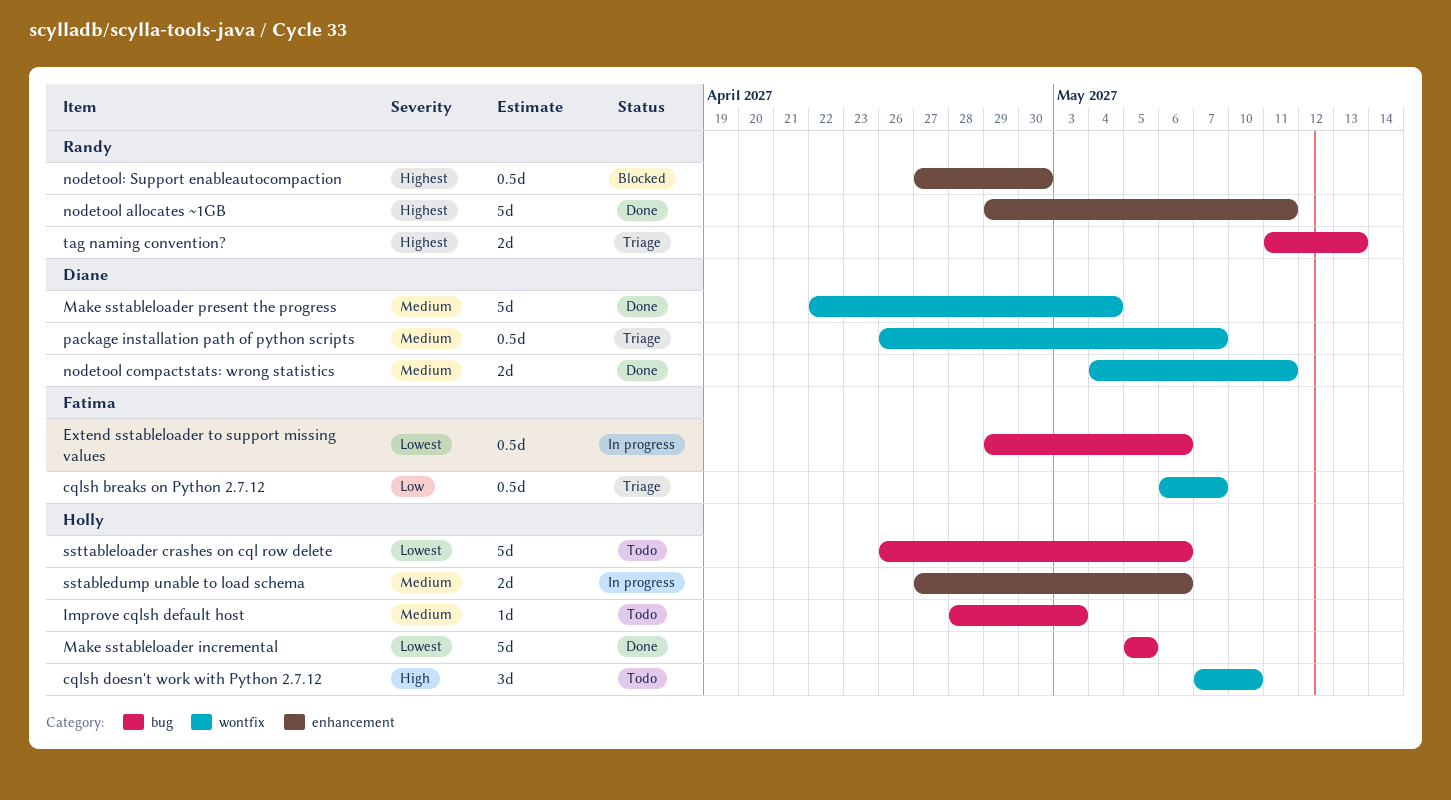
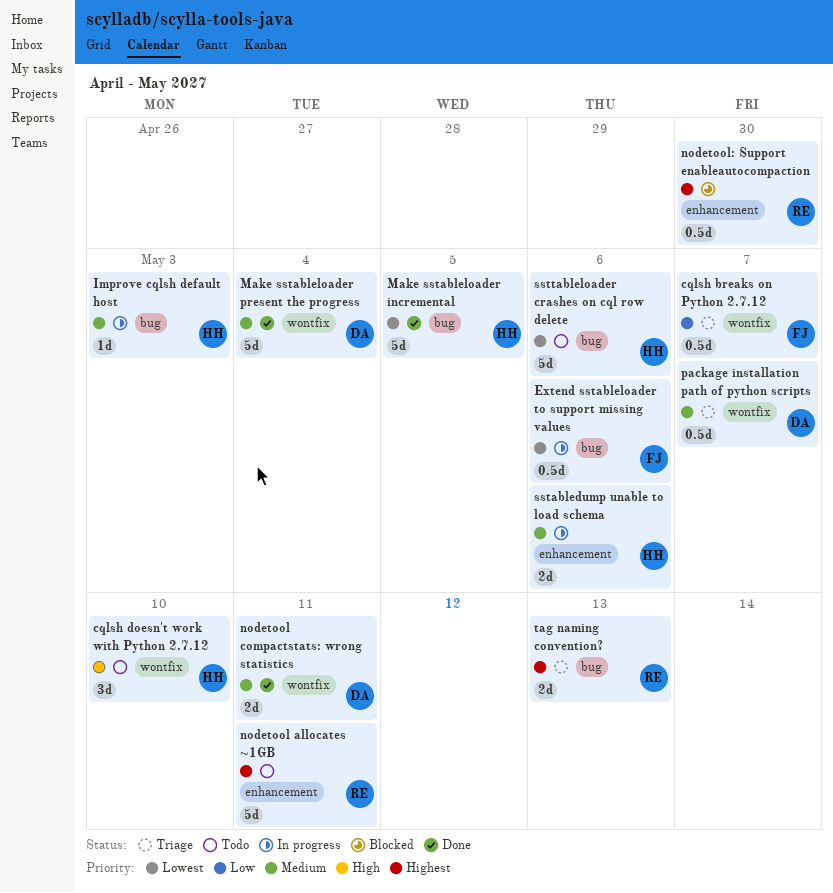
Improve cqlsh default host, status: Todo -> In progress
nodetool allocates ~1GB, status: Done -> Todo

